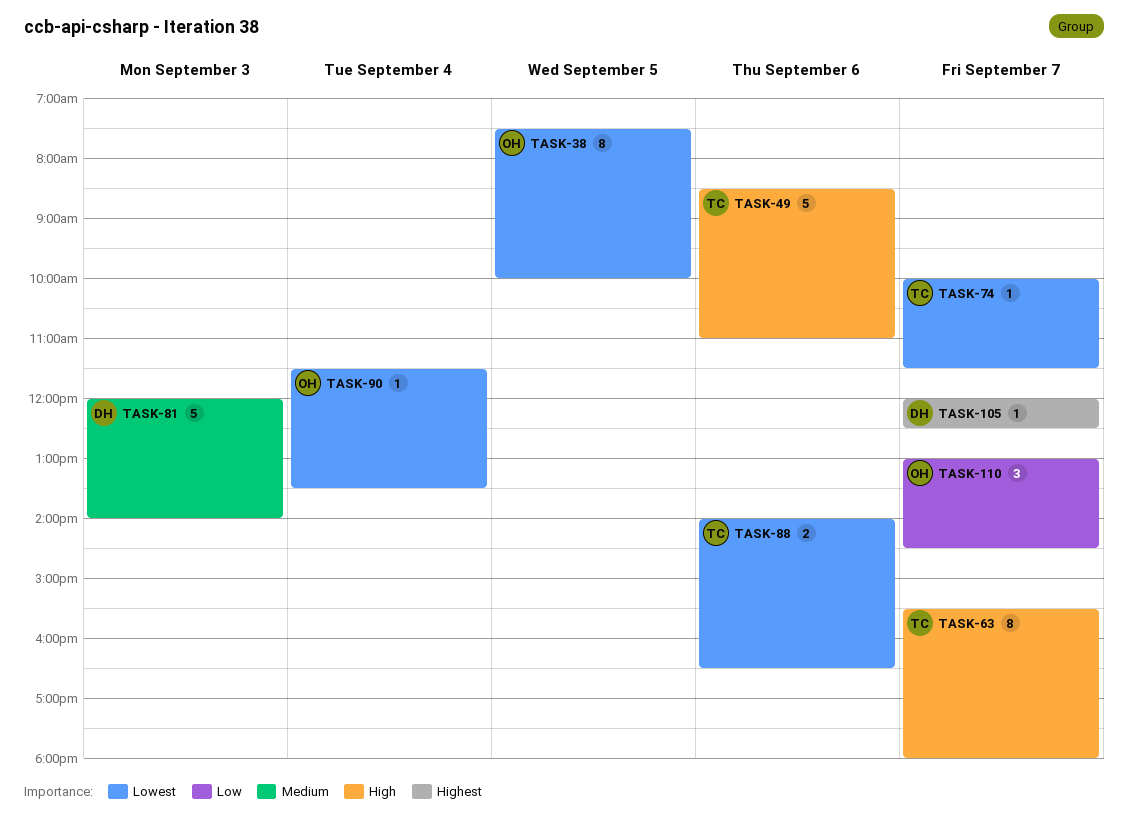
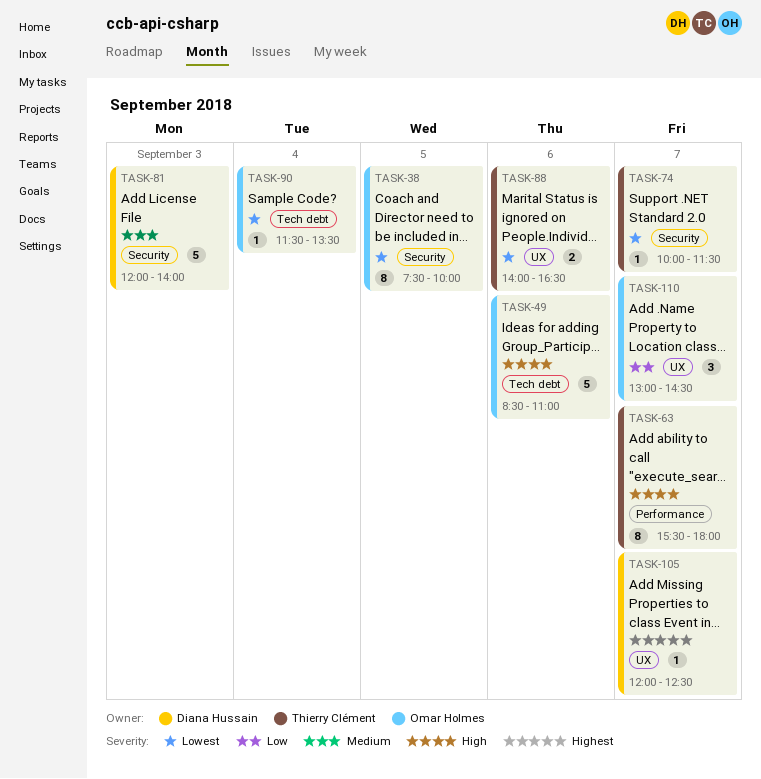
TASK-49, owner: Thierry Clément -> Omar Holmes

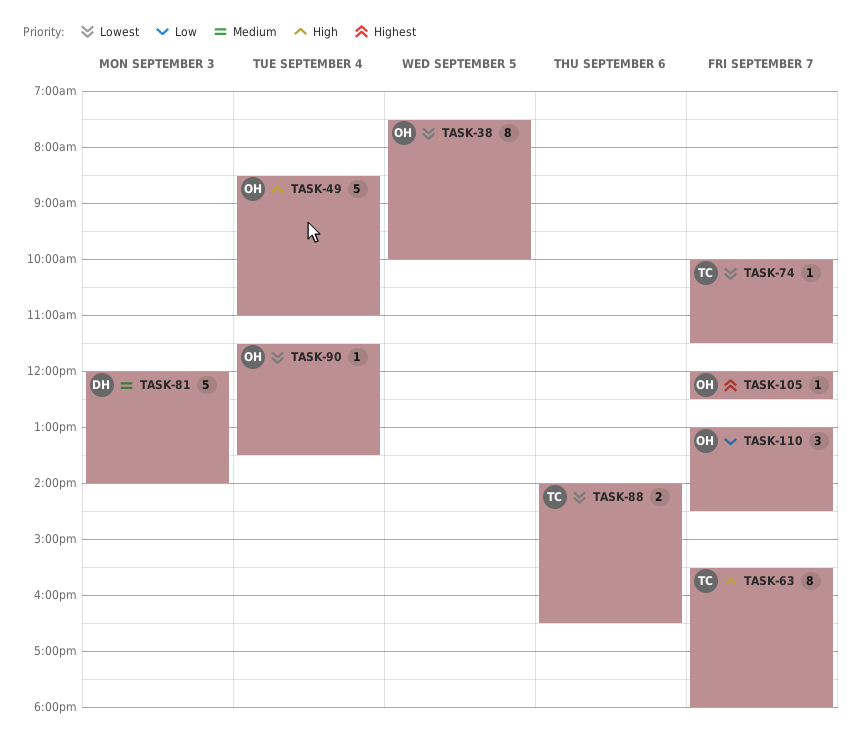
TASK-49, day: Sep 6 -> Sep 4
TASK-105, owner: Diana Hussain -> Omar Holmes

